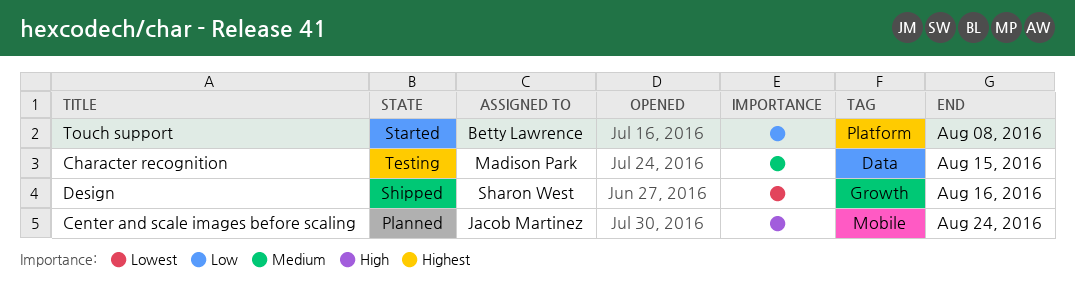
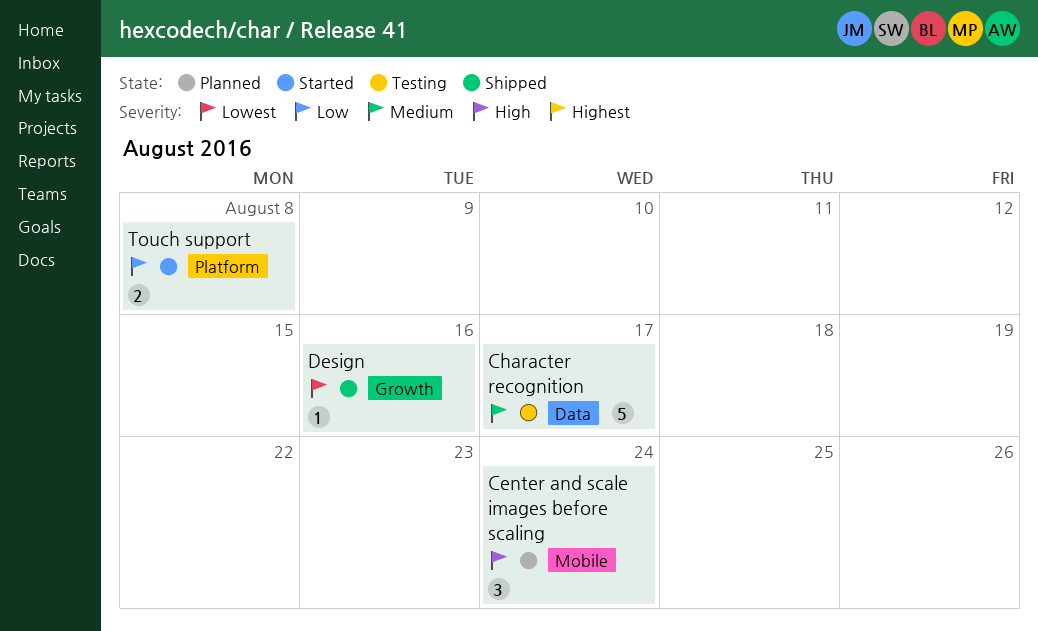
Character recognition, due: Aug 15 -> Aug 17

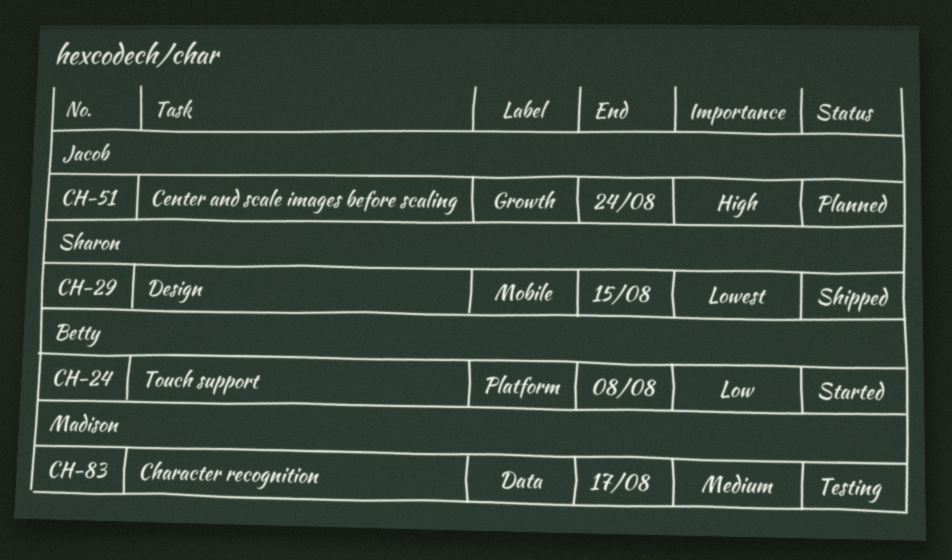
Center and scale images before scaling, label: Mobile -> Growth
Design, label: Growth -> Mobile
Design, due: Aug 16 -> Aug 15

